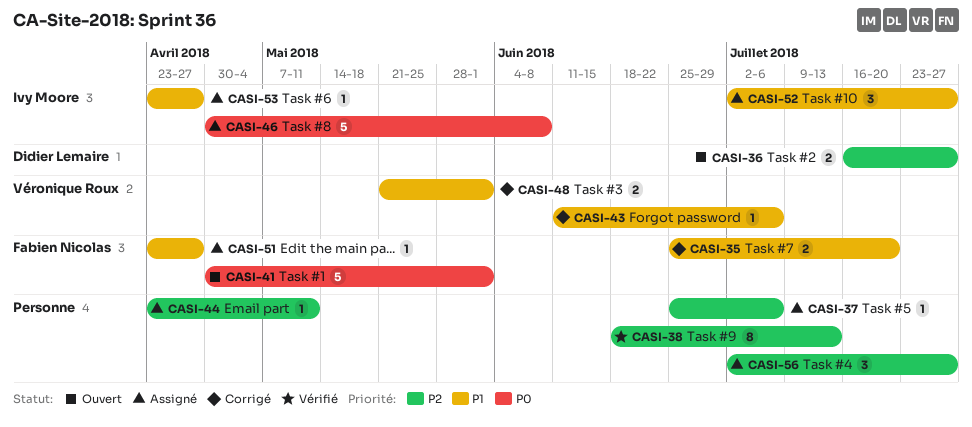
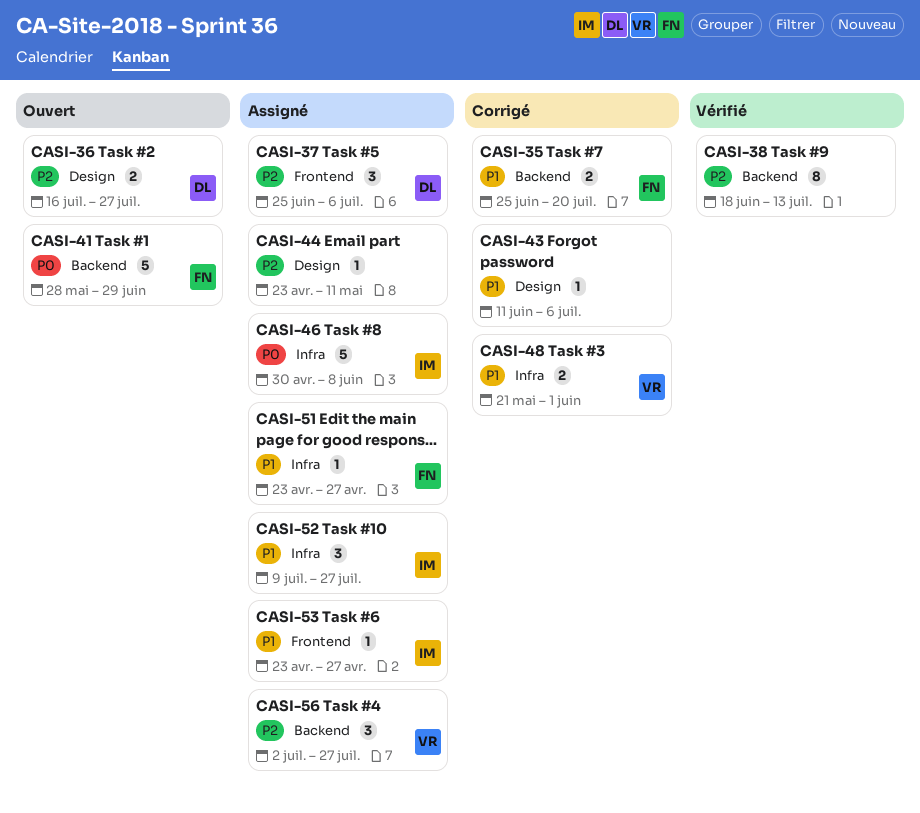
CASI-37, owner: none -> Didier Lemaire
CASI-37, estimate: 1 -> 3
CASI-41, start: Apr 30 -> May 28
CASI-41, due: Jun 1 -> Jun 29
CASI-43, owner: Véronique Roux -> none
CASI-52, start: Jul 2 -> Jul 9
CASI-56, owner: none -> Véronique Roux

